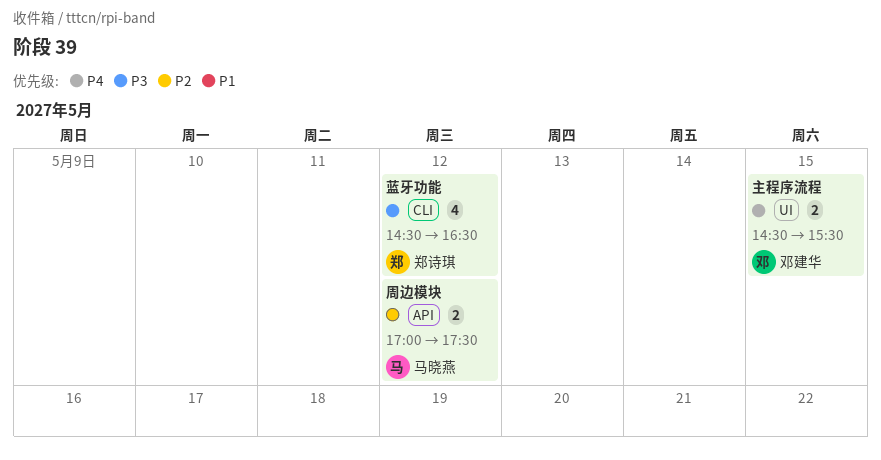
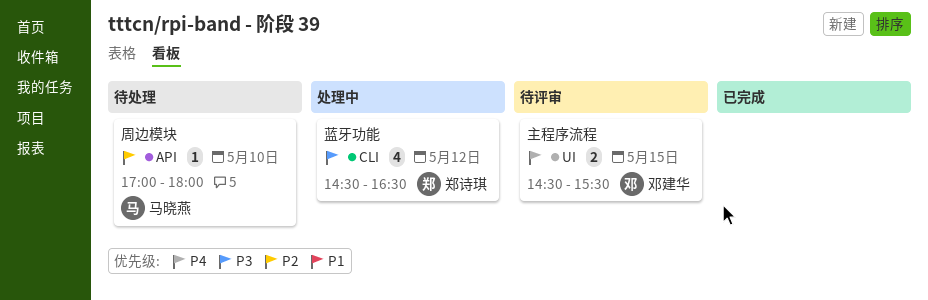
周边模块, estimate: 2 -> 1
周边模块, day: May 12 -> May 10
周边模块, ends: 17:30 -> 18:00

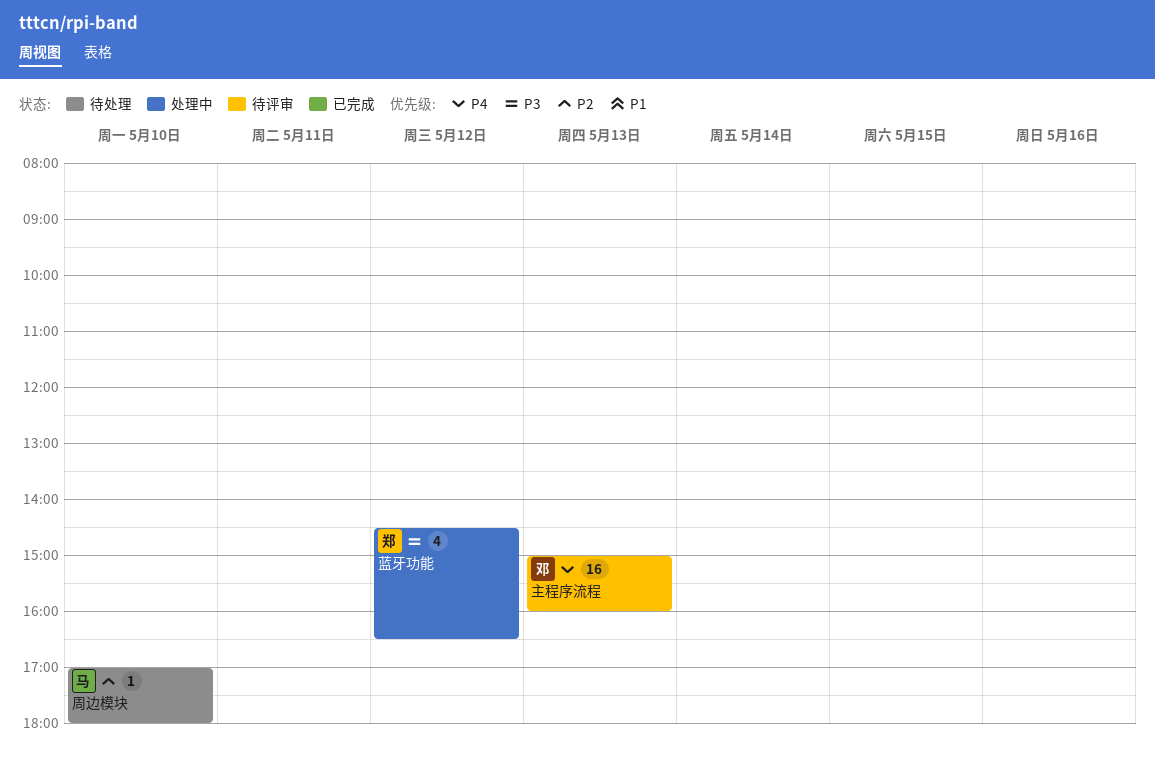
主程序流程, estimate: 2 -> 16
主程序流程, day: May 15 -> May 13
主程序流程, begins: 14:30 -> 15:00
主程序流程, ends: 15:30 -> 16:00

